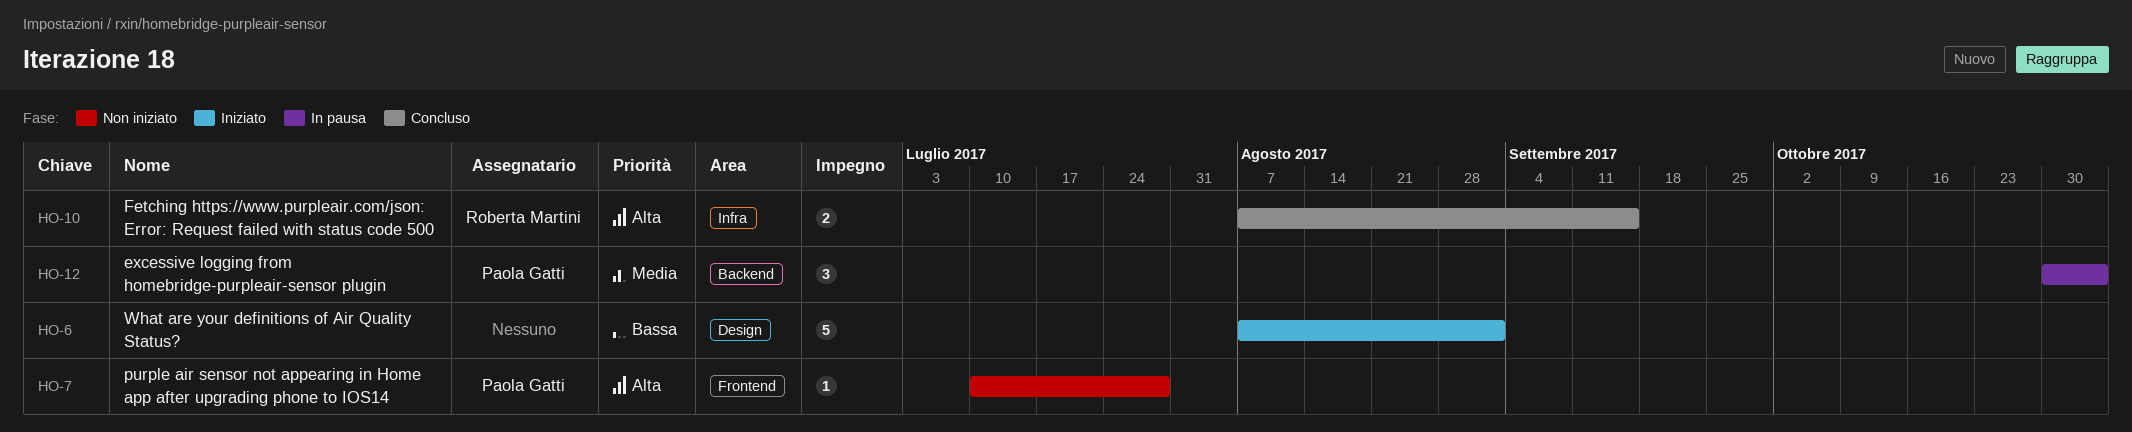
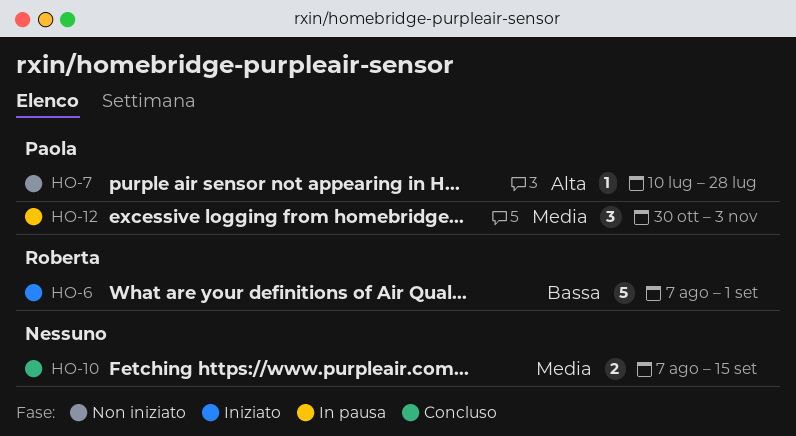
HO-6, owner: none -> Roberta Martini
HO-10, owner: Roberta Martini -> none
HO-10, priority: Alta -> Media

